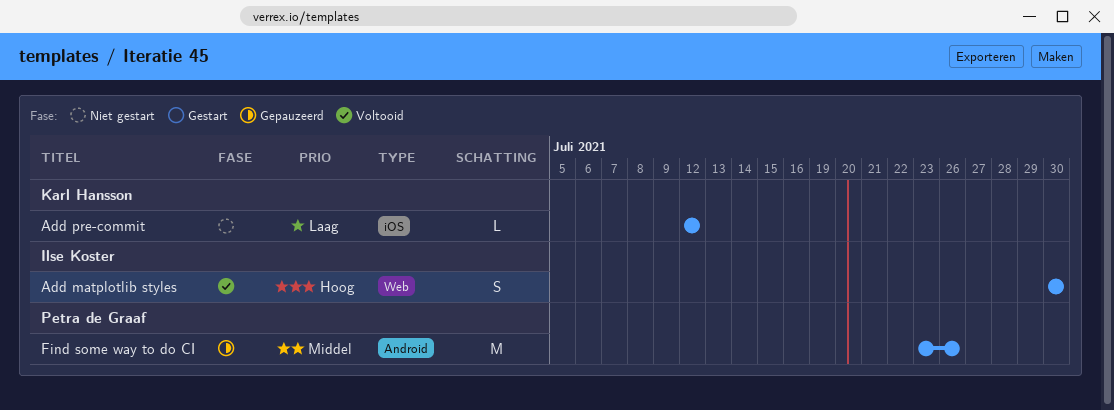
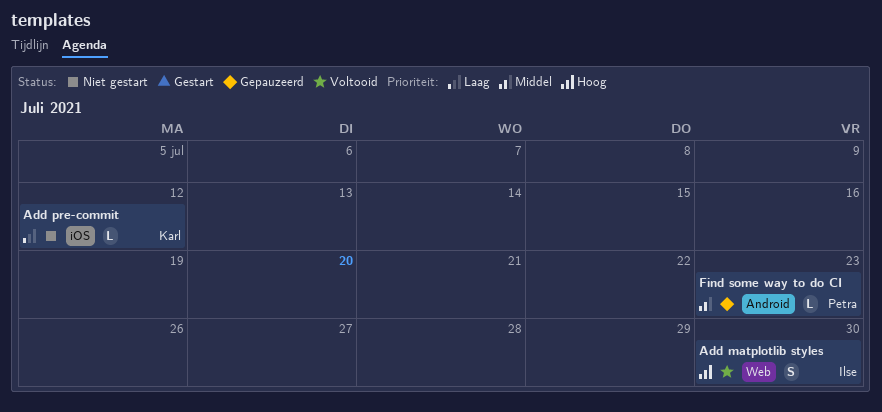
Find some way to do CI, estimate: M -> L
Find some way to do CI, due: Jul 26 -> Jul 23

